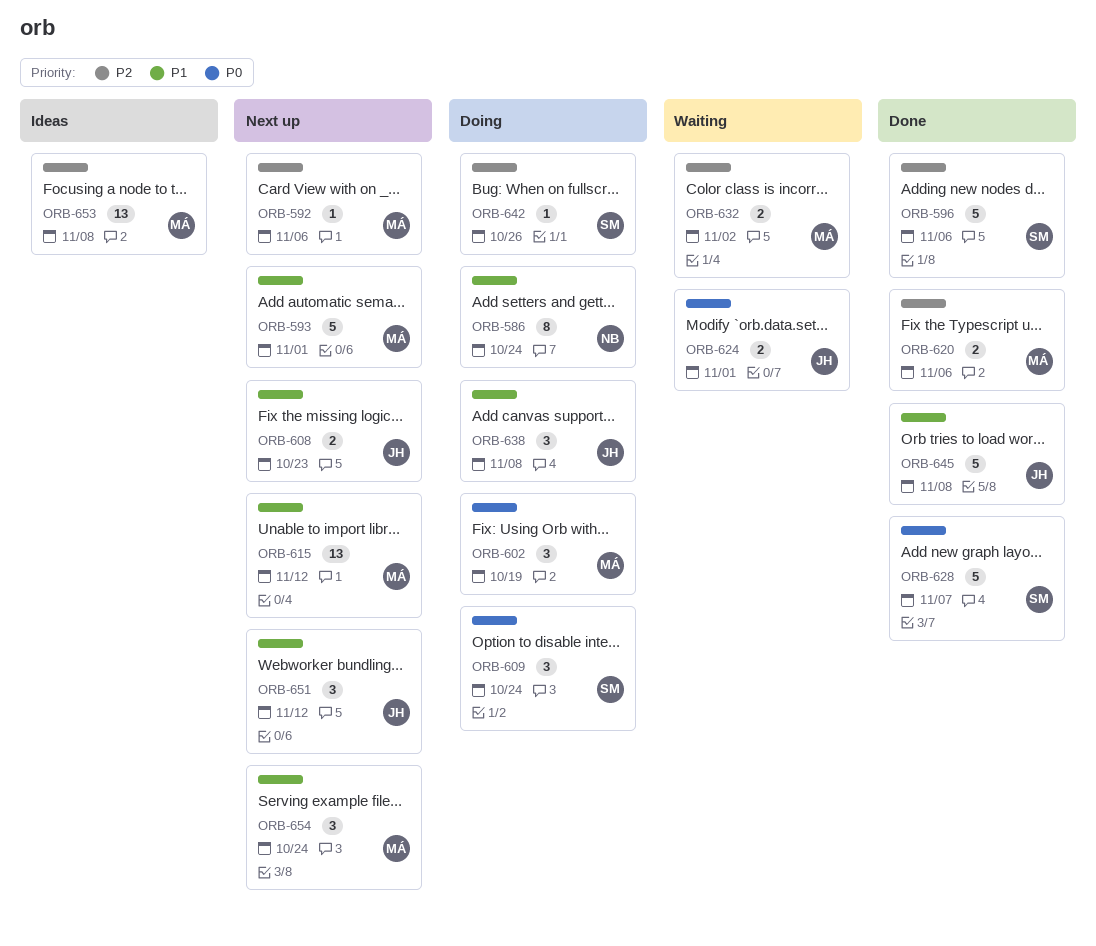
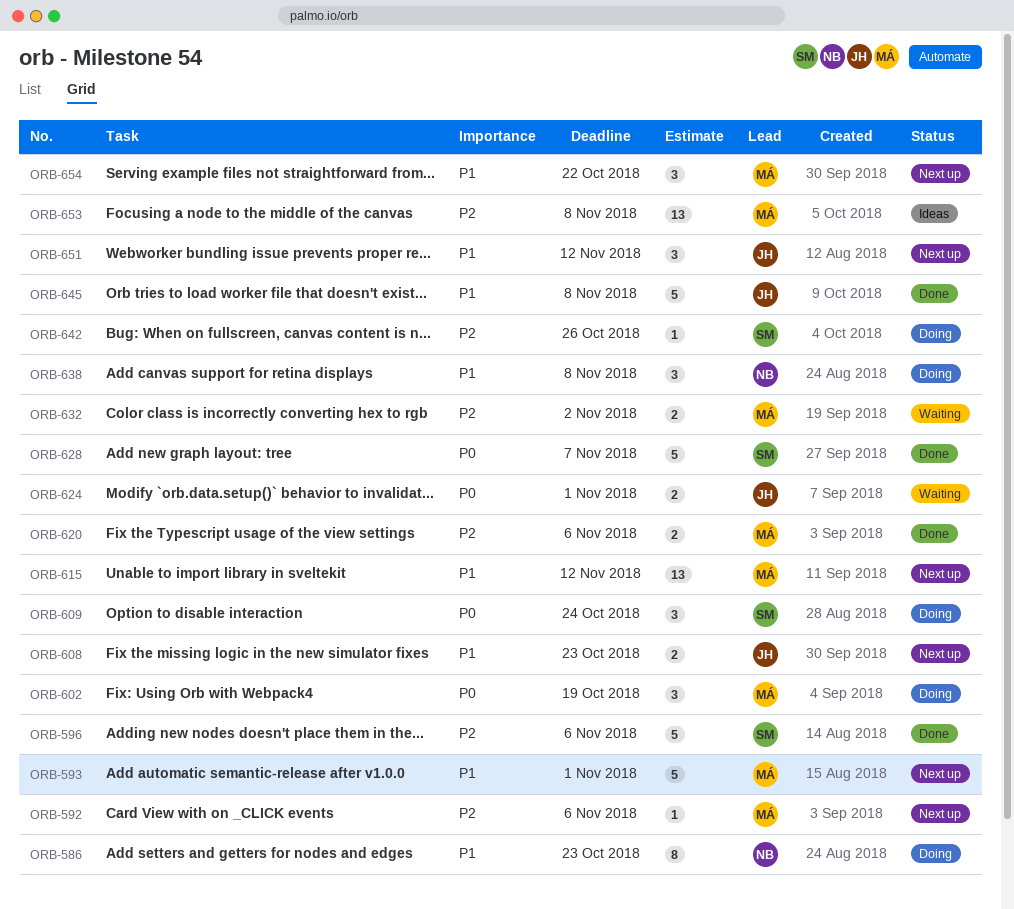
ORB-586, due: Oct 24 -> Oct 23
ORB-638, owner: JH -> NB
ORB-654, due: Oct 24 -> Oct 22

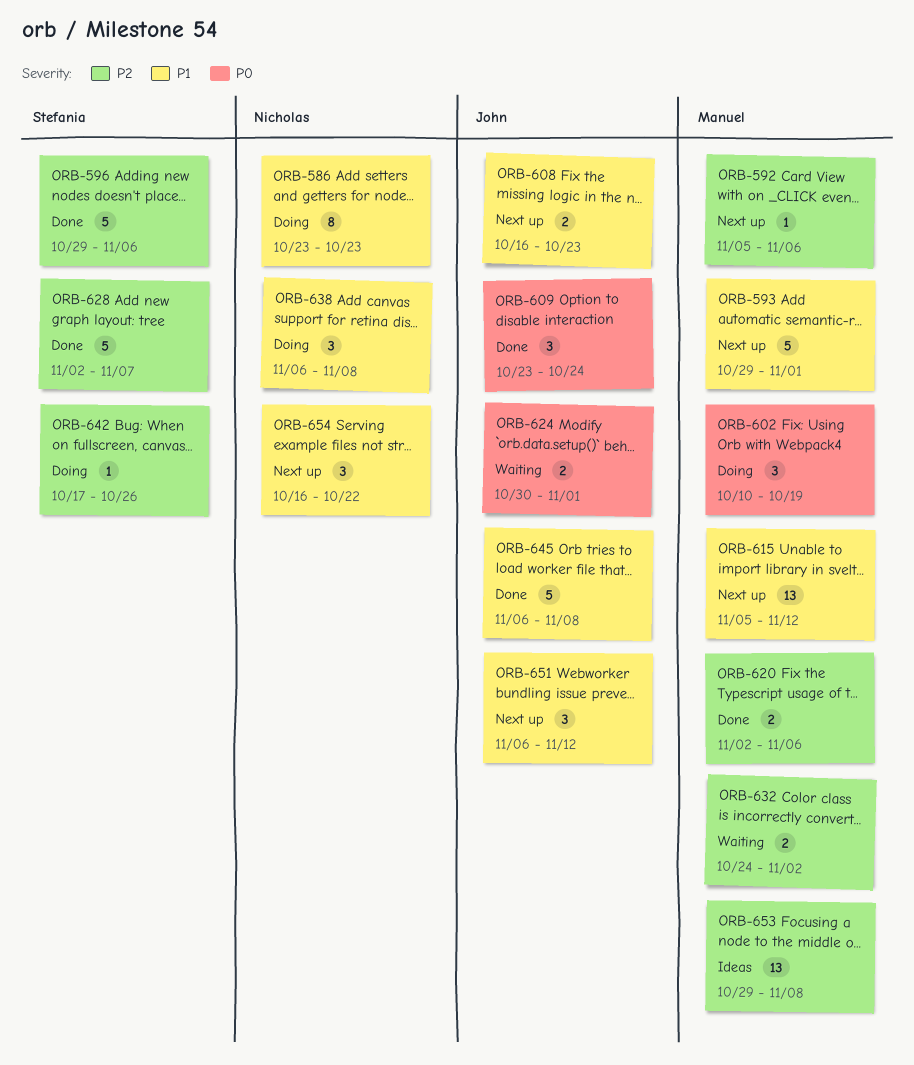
ORB-609, status: Doing -> Done
ORB-609, owner: Stefania -> John
ORB-628, priority: P0 -> P2
ORB-654, owner: Manuel -> Nicholas

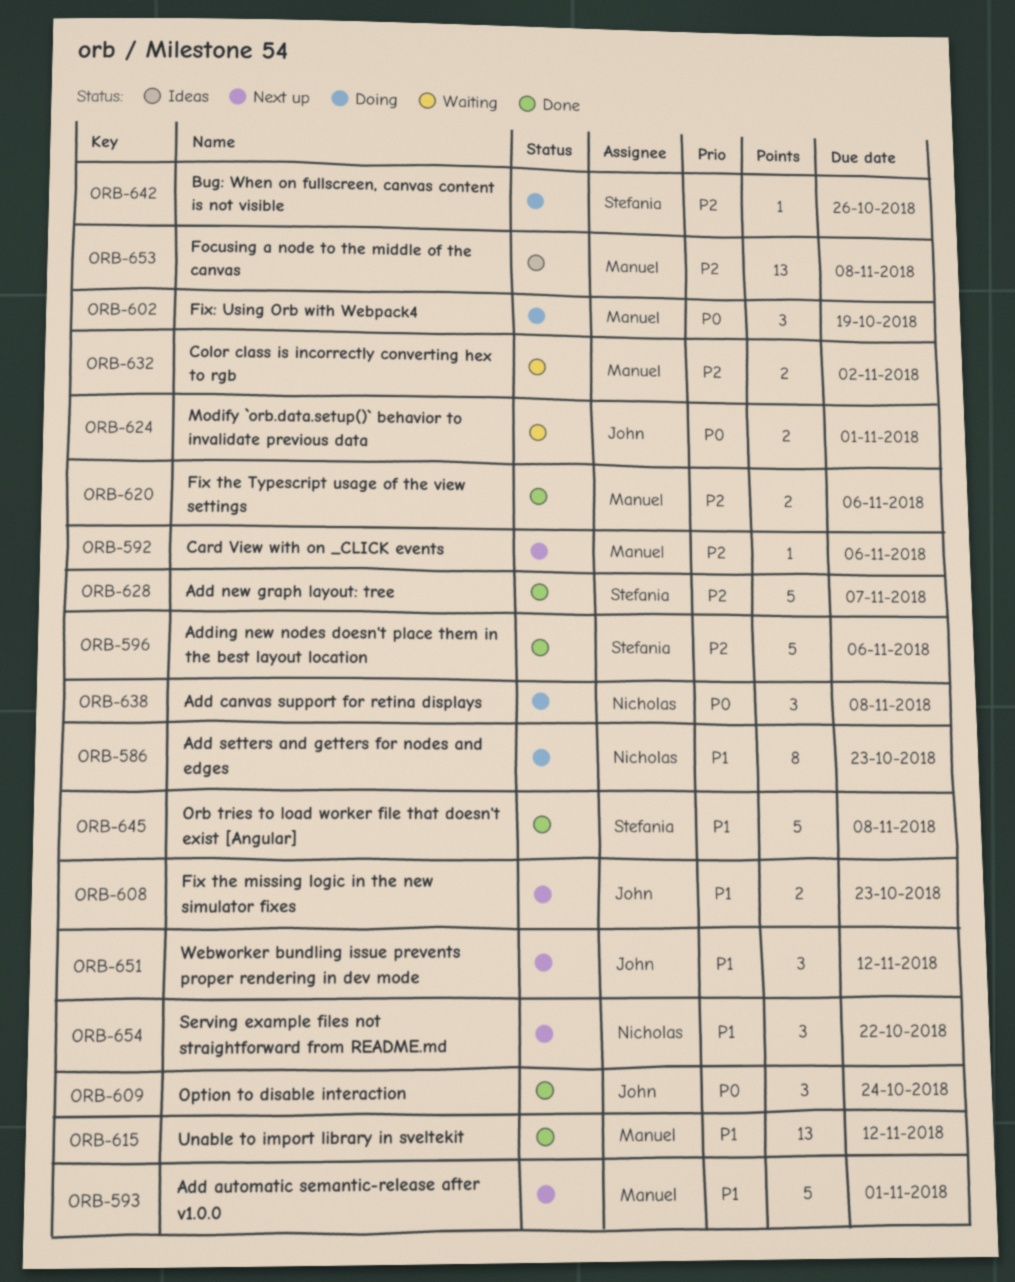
ORB-615, status: Next up -> Done
ORB-638, priority: P1 -> P0
ORB-645, owner: John -> Stefania

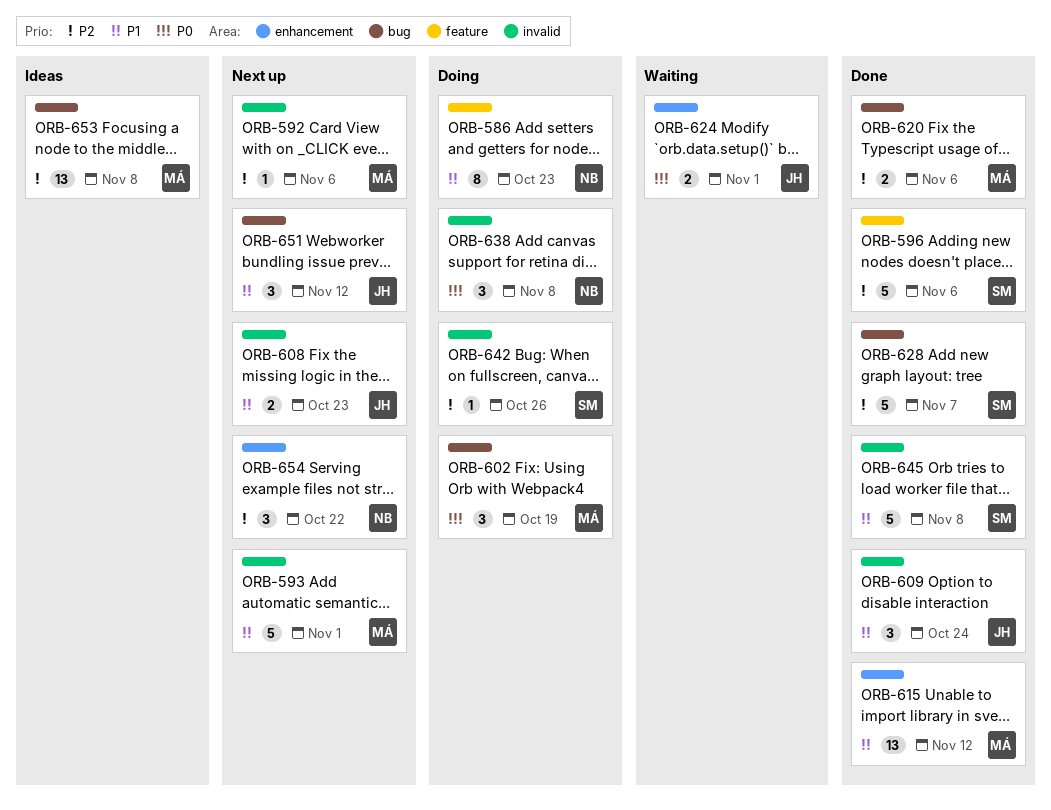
ORB-609, priority: P0 -> P1
ORB-632: present -> none
ORB-654, priority: P1 -> P2

